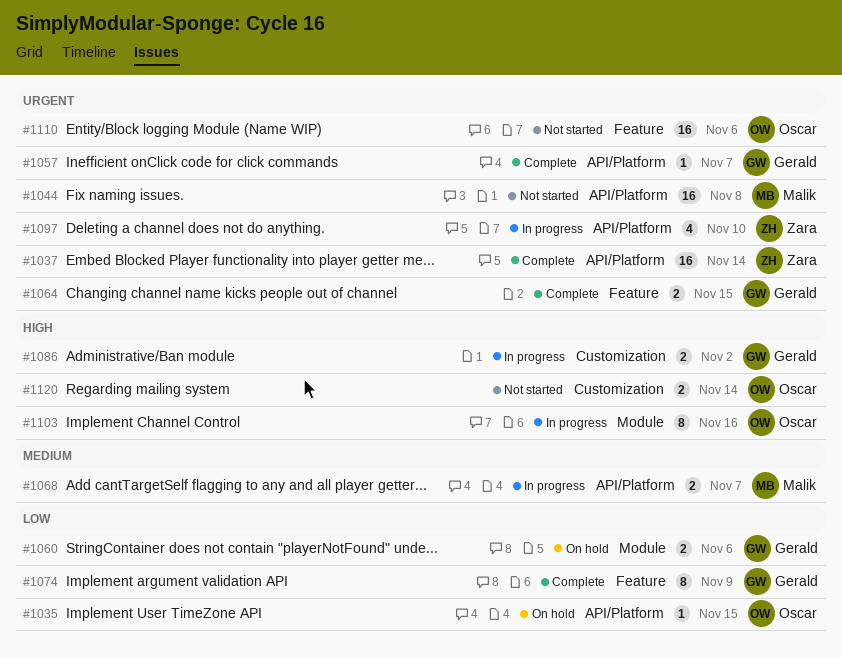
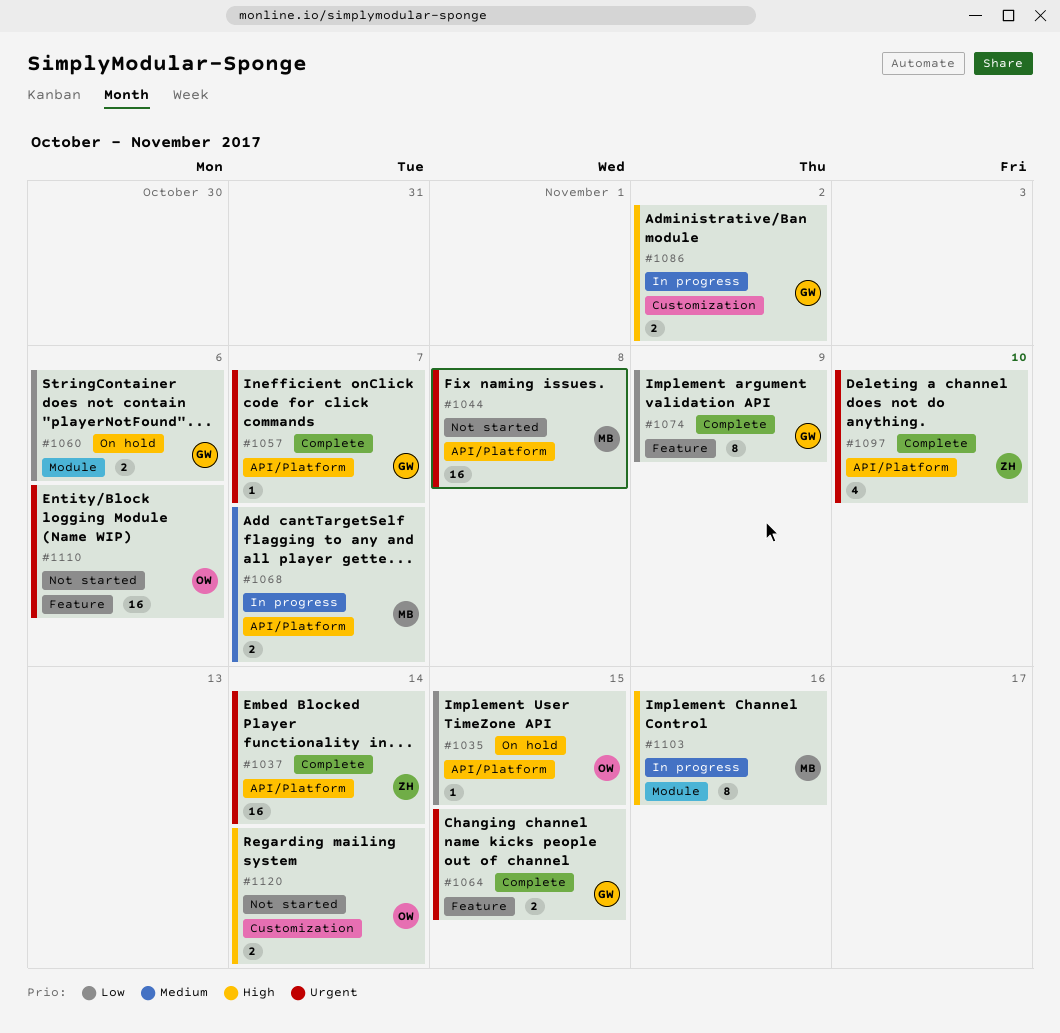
#1097, status: In progress -> Complete
#1103, owner: Oscar -> Malik

